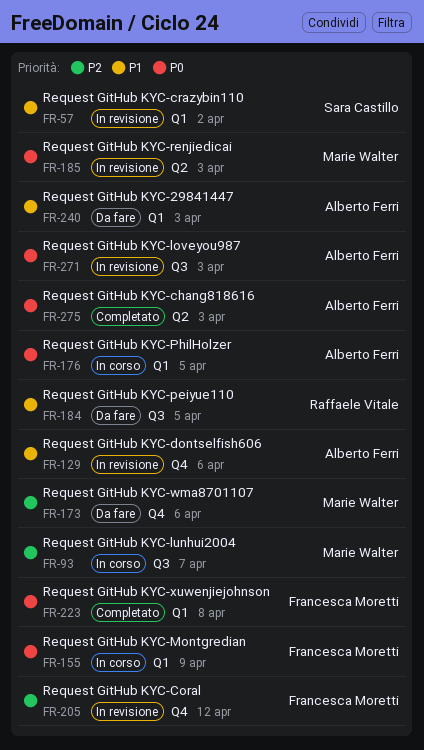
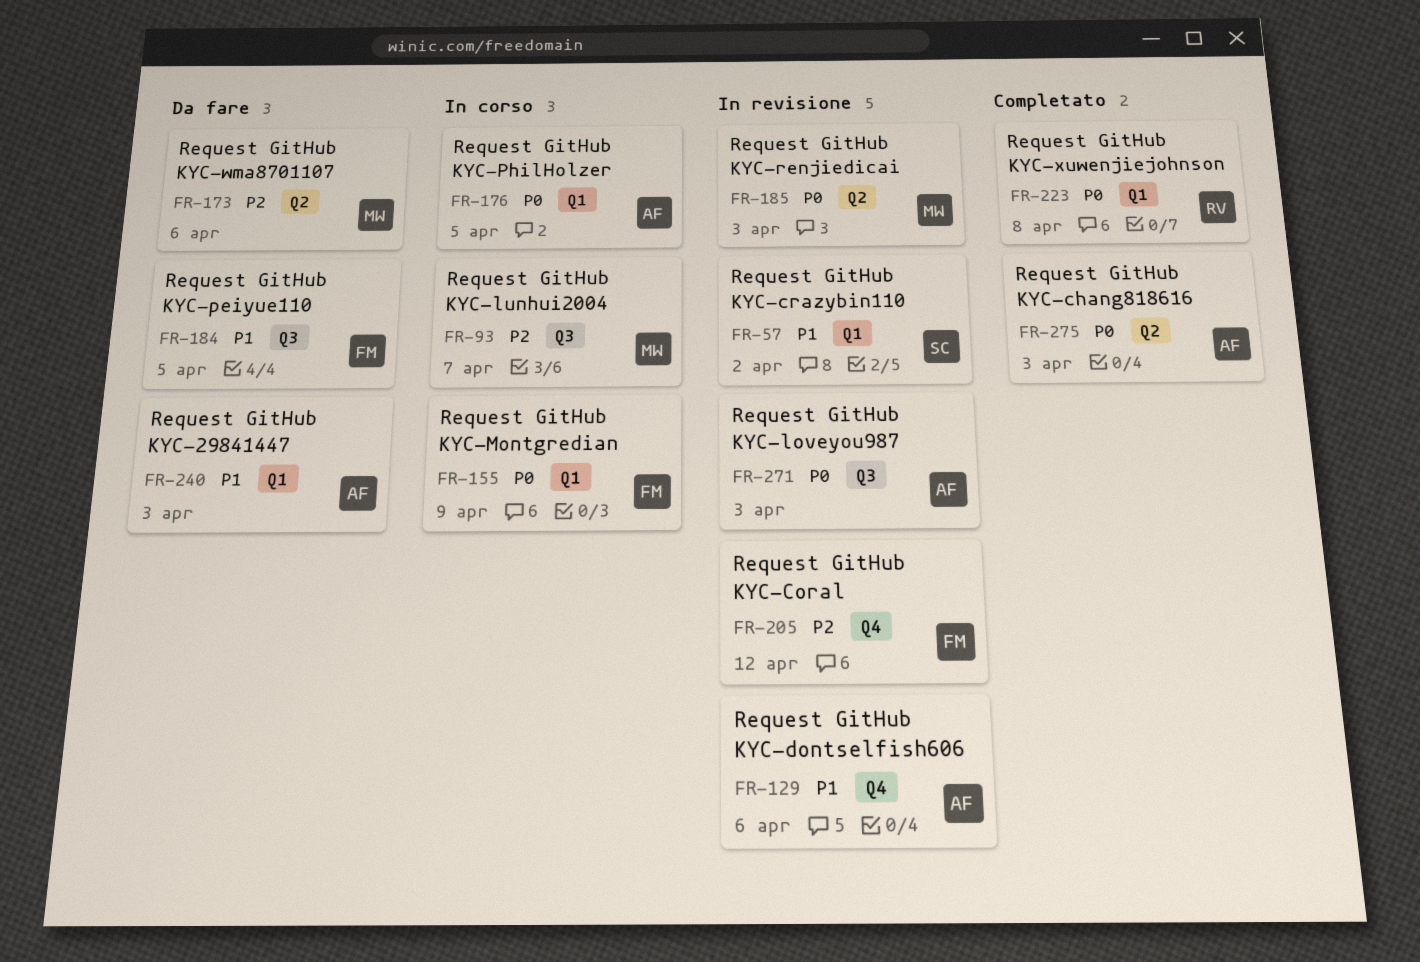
FR-173, label: Q4 -> Q2
FR-184, owner: Raffaele Vitale -> Francesca Moretti
FR-223, owner: Francesca Moretti -> Raffaele Vitale

